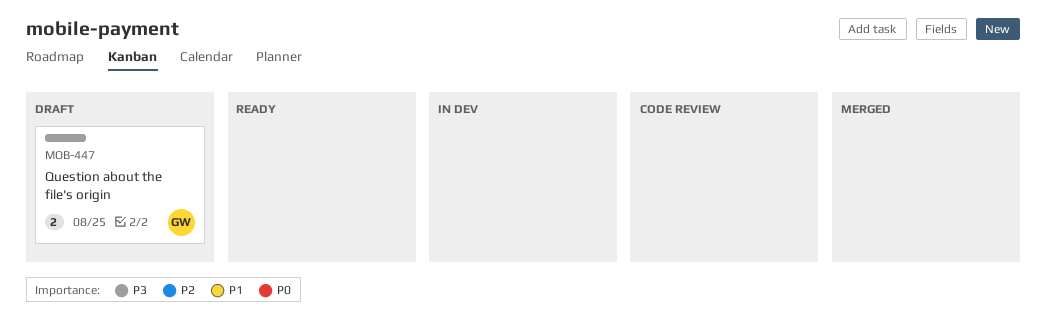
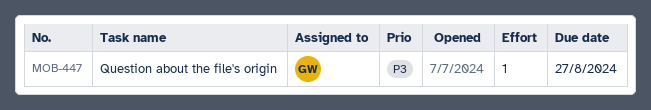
MOB-447, estimate: 2 -> 1
MOB-447, due: Aug 25 -> Aug 27

